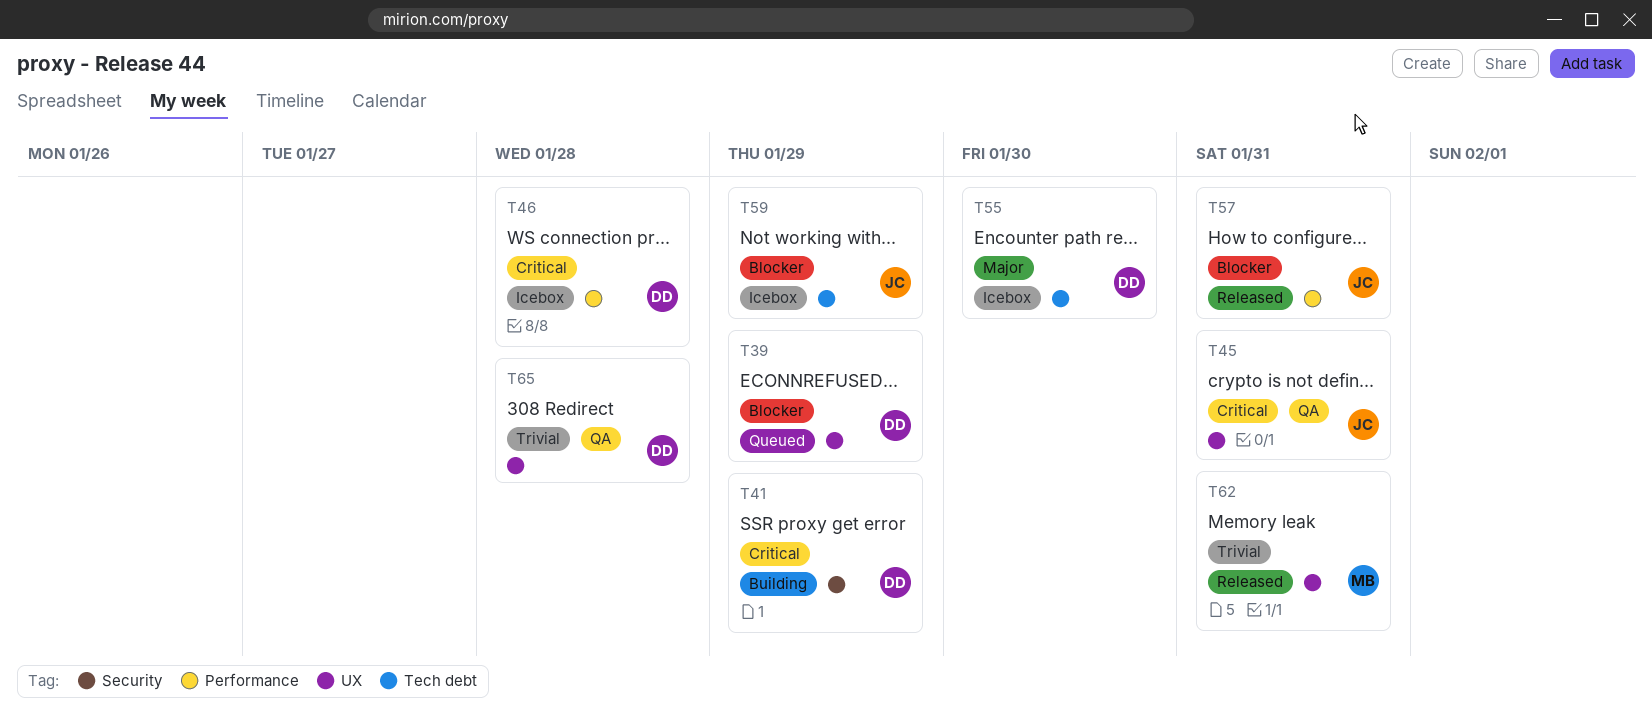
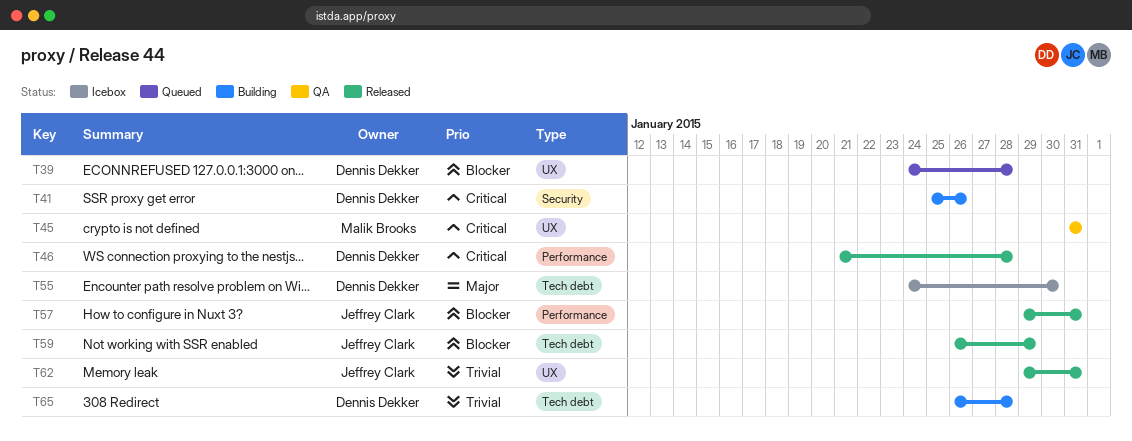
T39, due: Jan 29 -> Jan 28
T41, due: Jan 29 -> Jan 26
T45, owner: Jeffrey Clark -> Malik Brooks
T46, status: Icebox -> Released
T59, status: Icebox -> Released
T62, owner: Malik Brooks -> Jeffrey Clark
T65, status: QA -> Building
T65, label: UX -> Tech debt

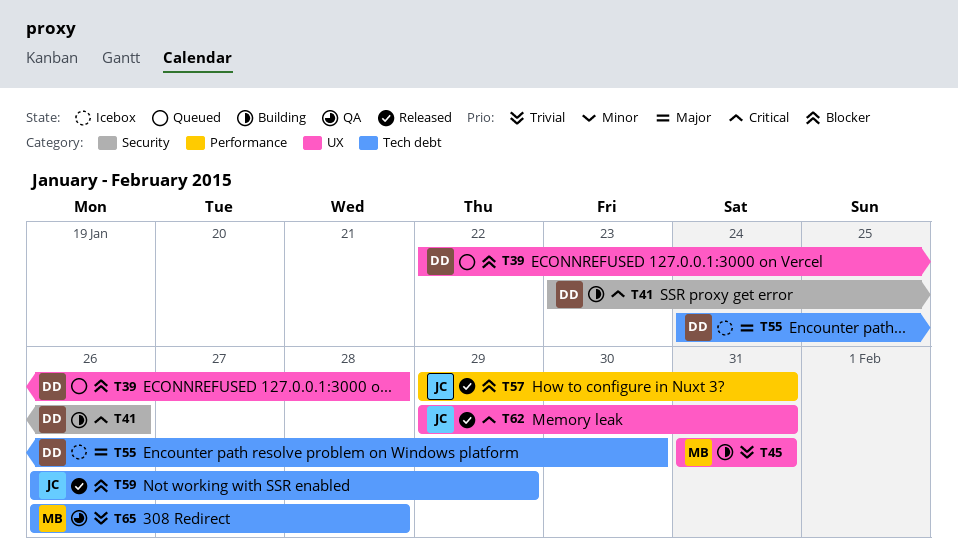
T39, start: Jan 24 -> Jan 22
T41, start: Jan 25 -> Jan 23
T45, status: QA -> Building
T45, priority: Critical -> Trivial
T46: present -> none
T62, priority: Trivial -> Critical
T65, status: Building -> QA
T65, owner: Dennis Dekker -> Malik Brooks

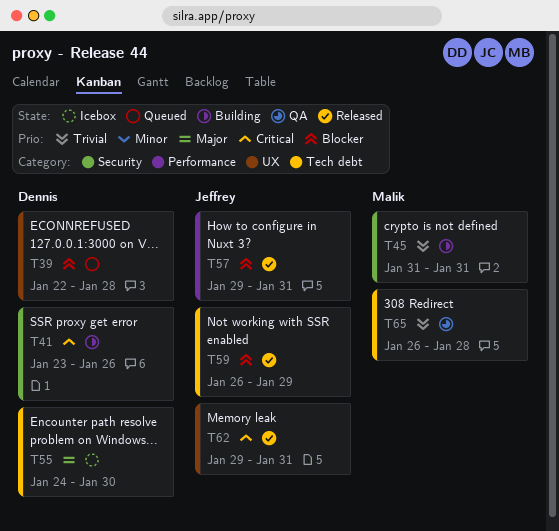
T45, label: UX -> Security

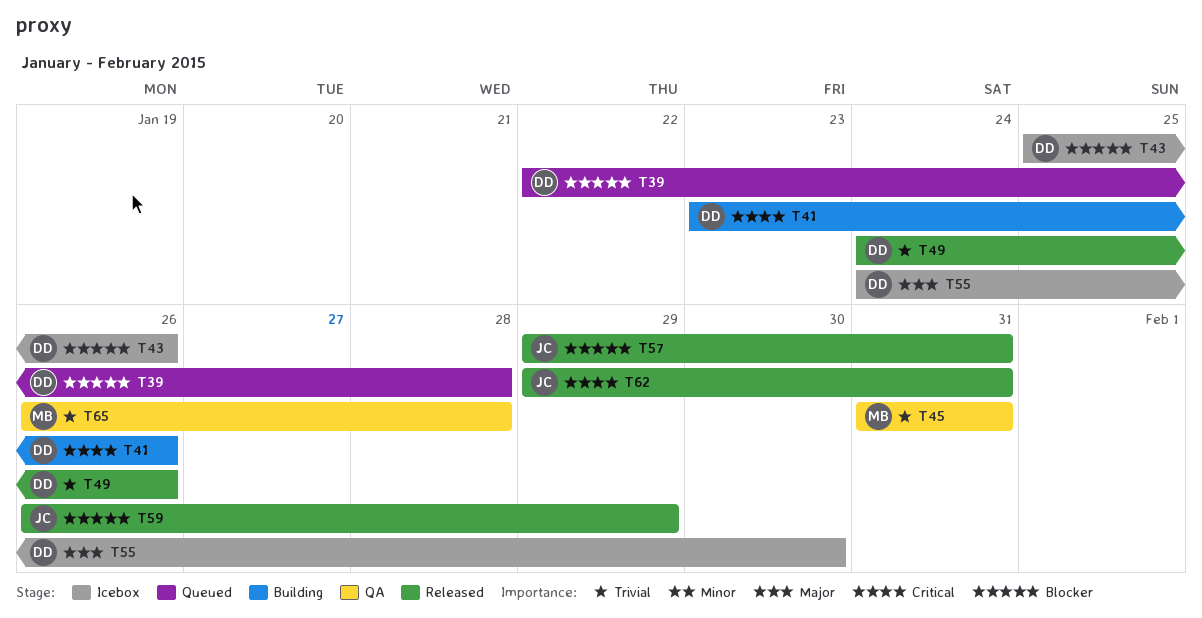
T43: none -> present
T45, status: Building -> QA
T49: none -> present

